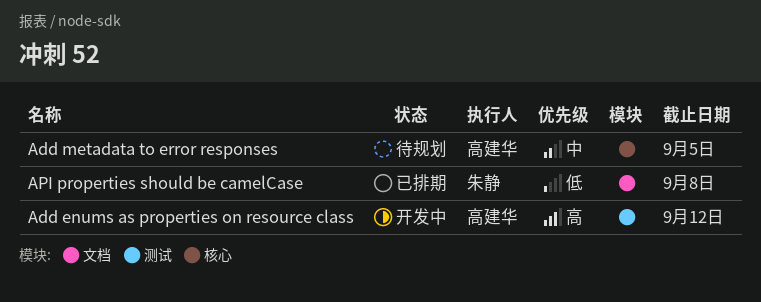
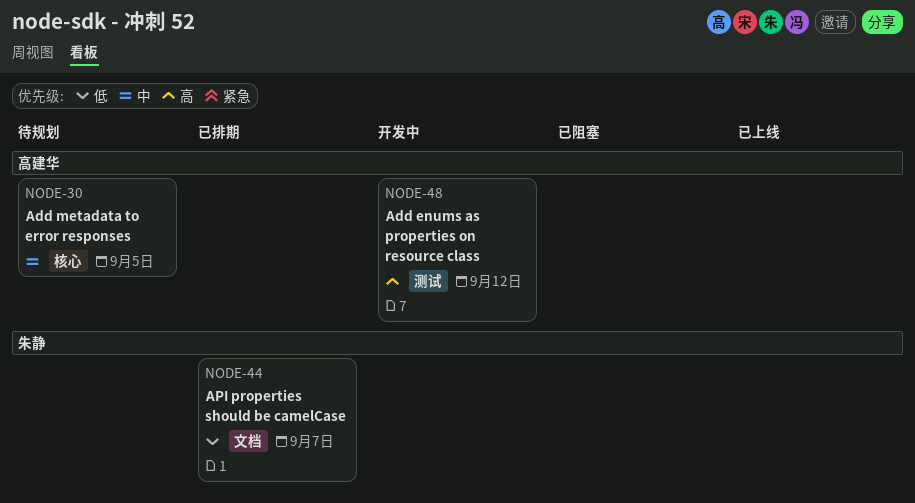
API properties should be camelCase, due: Sep 8 -> Sep 7

